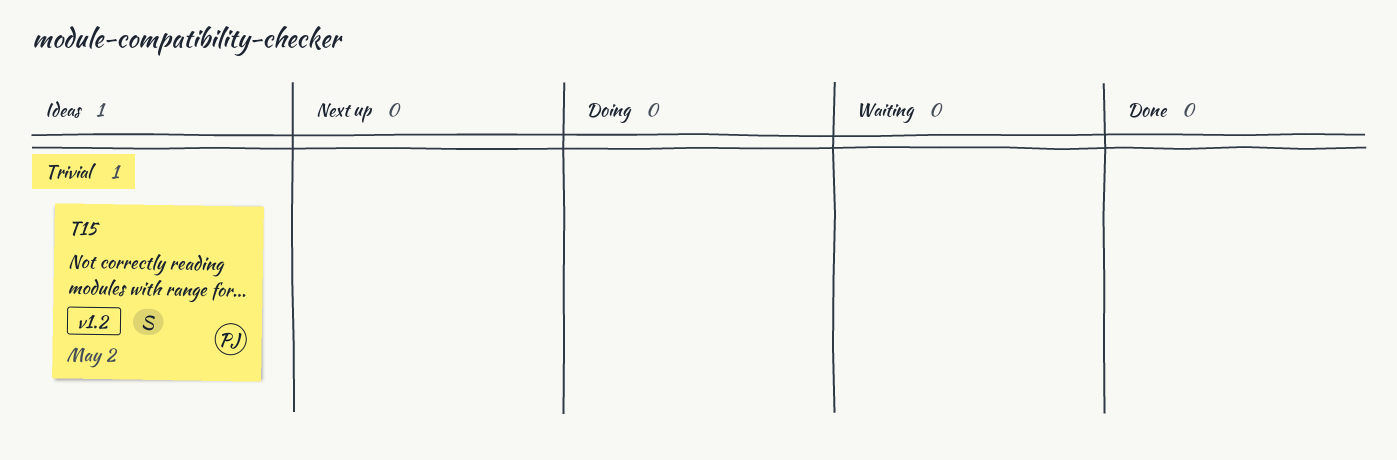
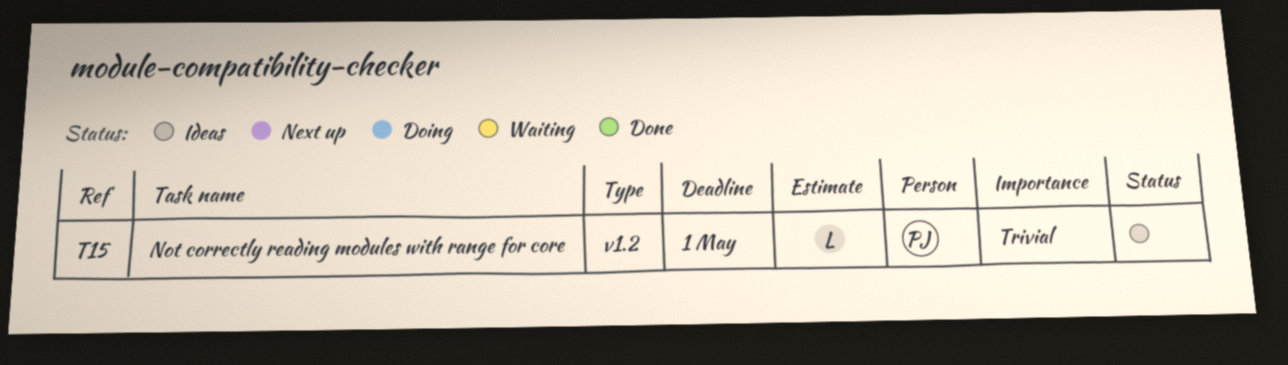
T15, estimate: S -> L
T15, due: May 2 -> May 1

